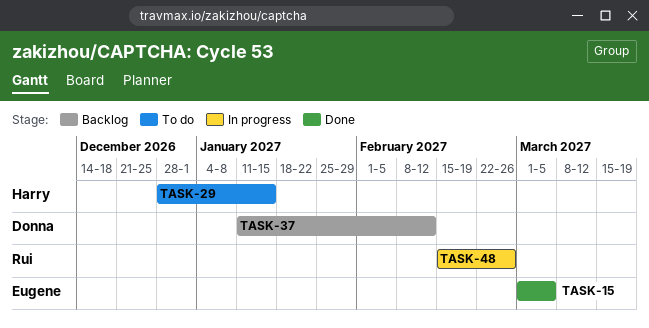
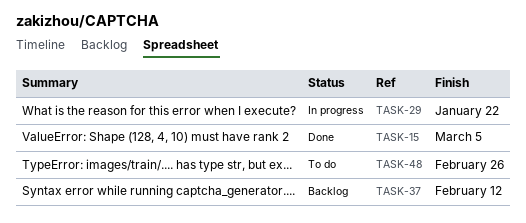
TASK-29, status: To do -> In progress
TASK-29, due: Jan 15 -> Jan 22
TASK-48, status: In progress -> To do

